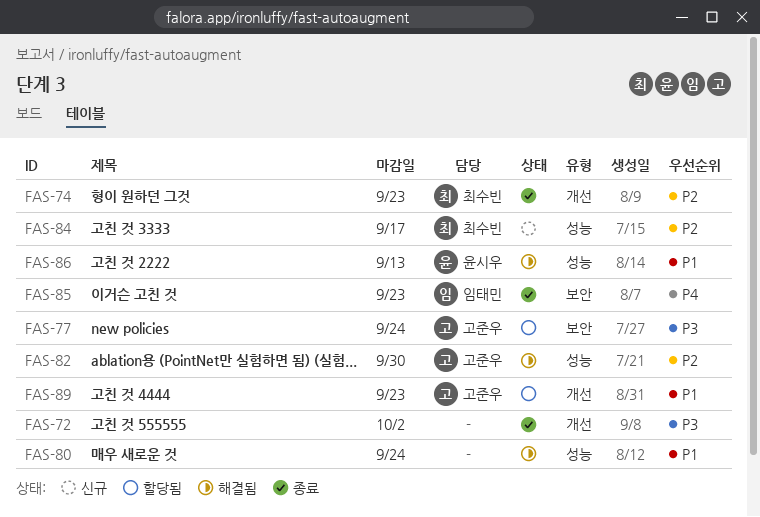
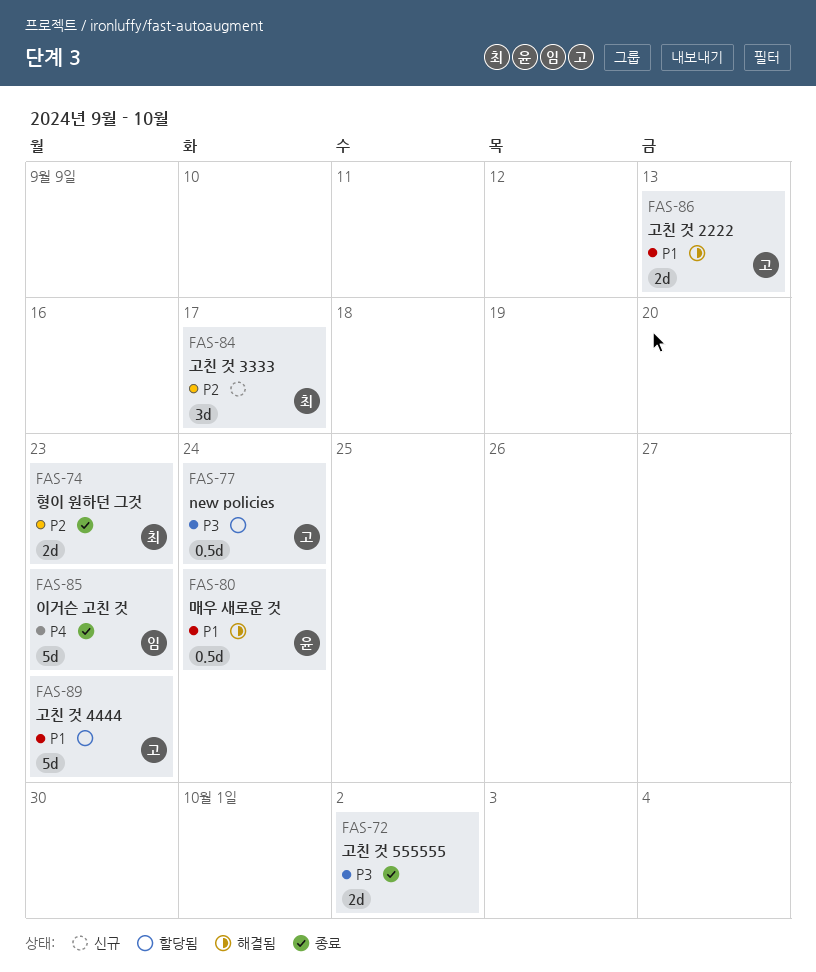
FAS-80, owner: none -> 윤시우
FAS-82: present -> none
FAS-86, owner: 윤시우 -> 고준우

